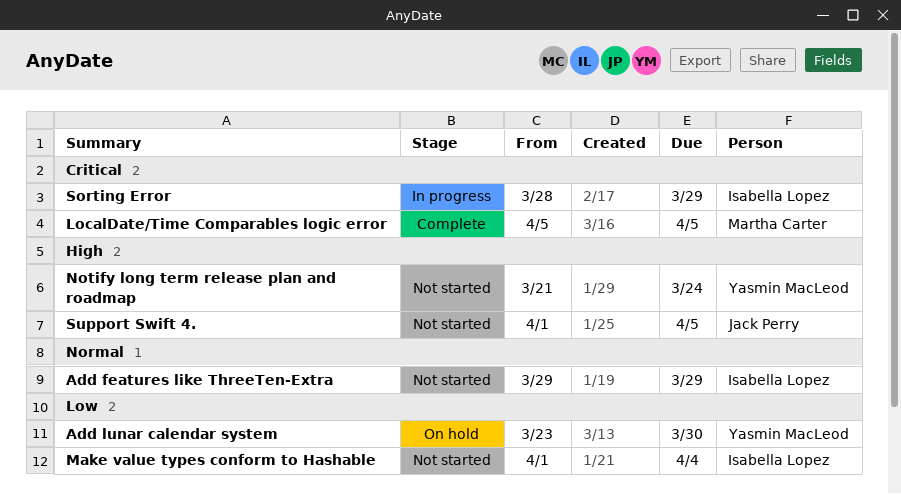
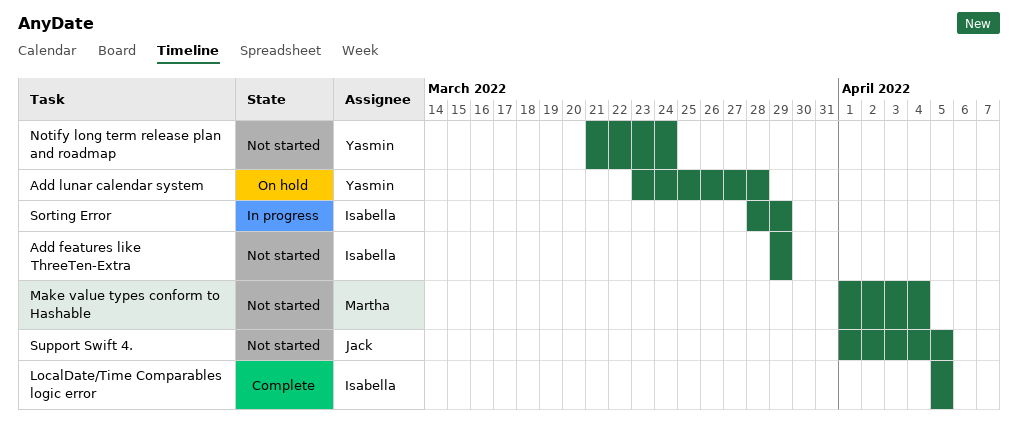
Add lunar calendar system, due: Mar 30 -> Mar 28
LocalDate/Time Comparables logic error, owner: Martha Carter -> Isabella Lopez
Make value types conform to Hashable, owner: Isabella Lopez -> Martha Carter

